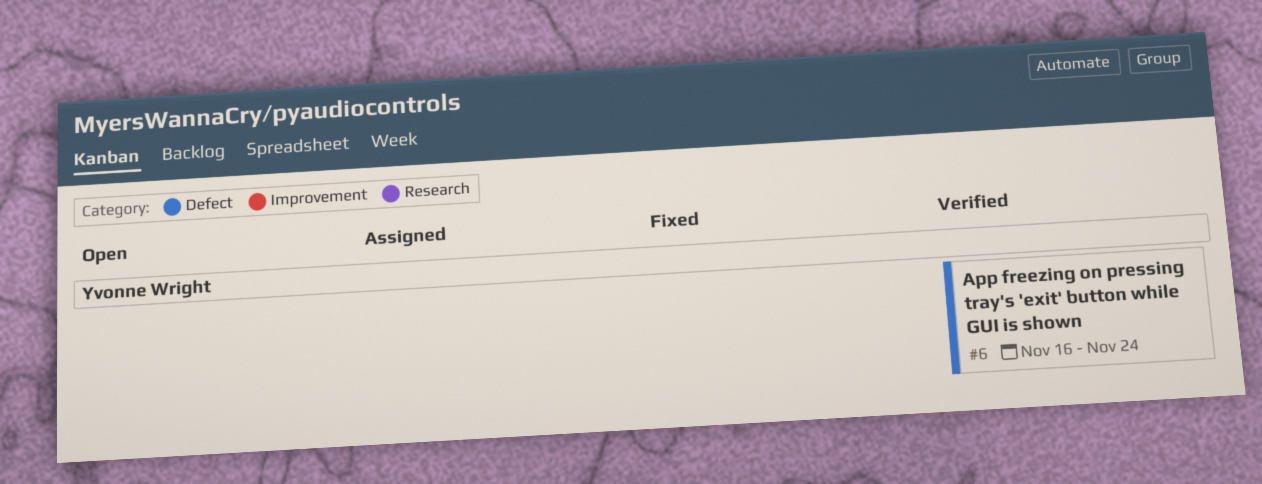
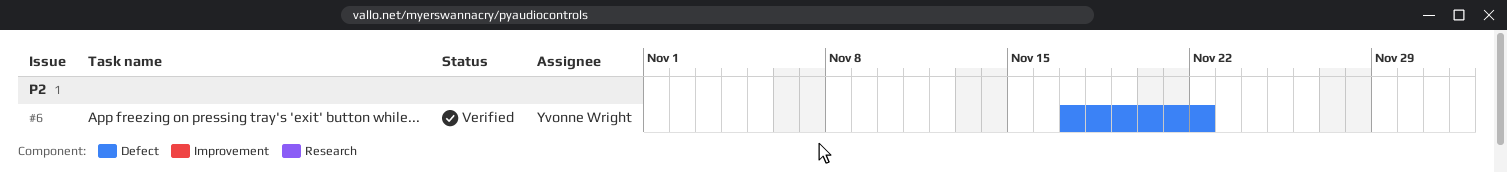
#6, start: Nov 16 -> Nov 17
#6, due: Nov 24 -> Nov 22

